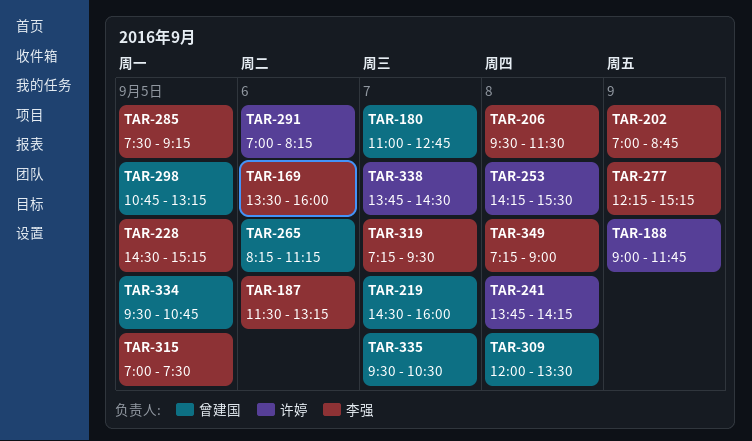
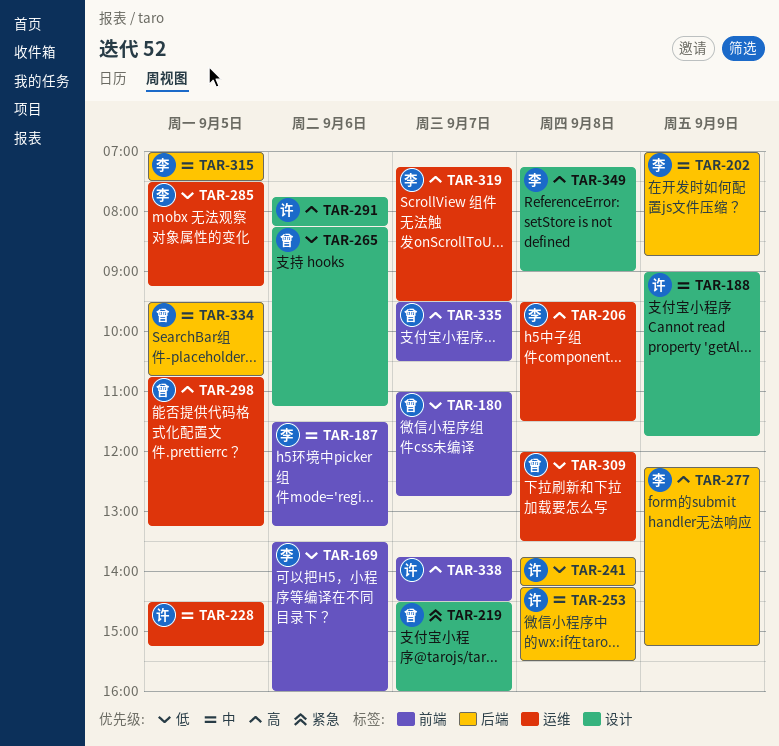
TAR-228, owner: 李强 -> 许婷
TAR-291, begins: 07:00 -> 07:45

